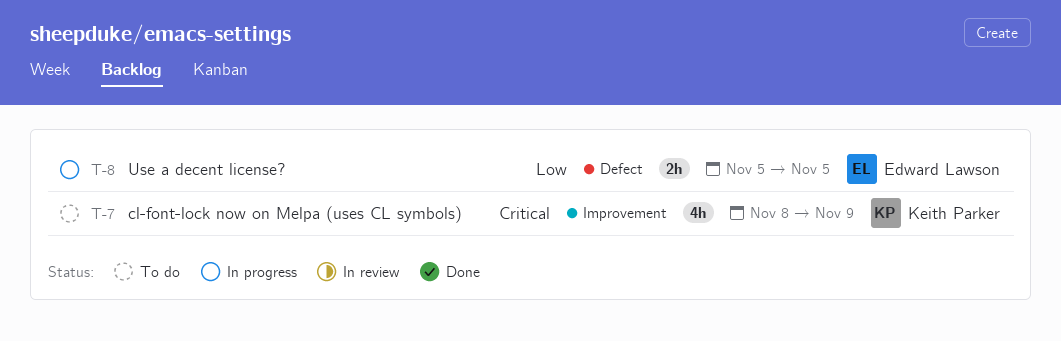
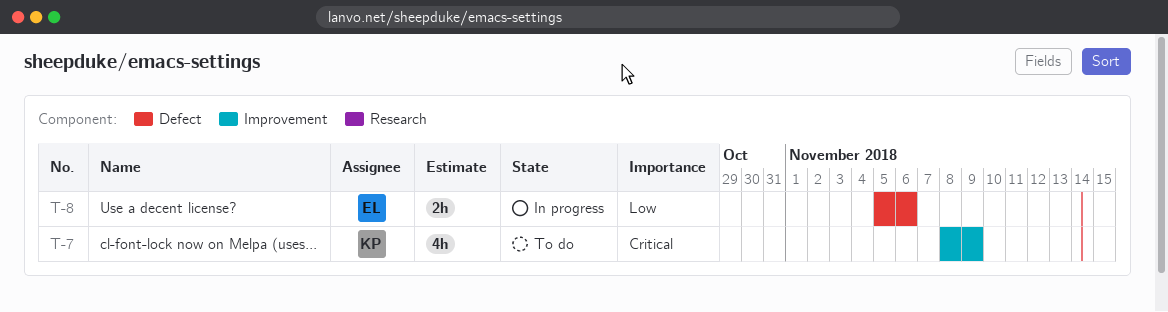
T-8, due: Nov 5 -> Nov 6

